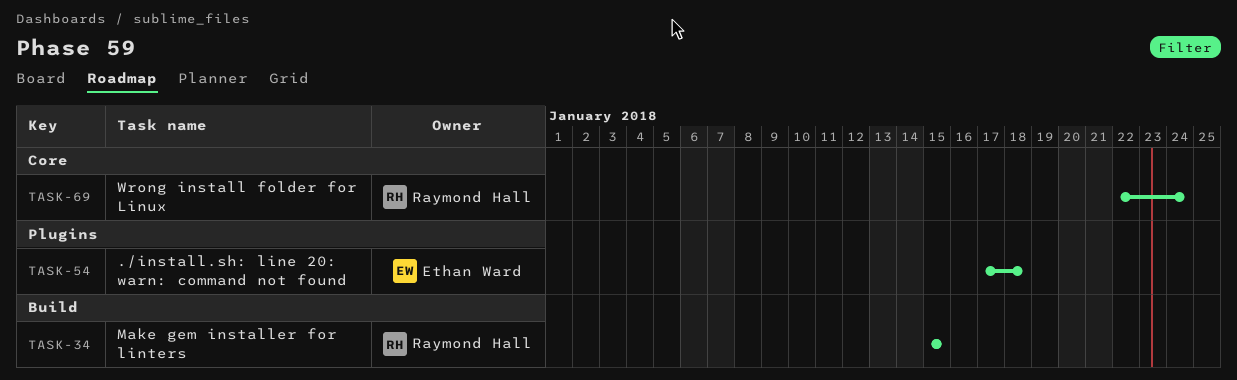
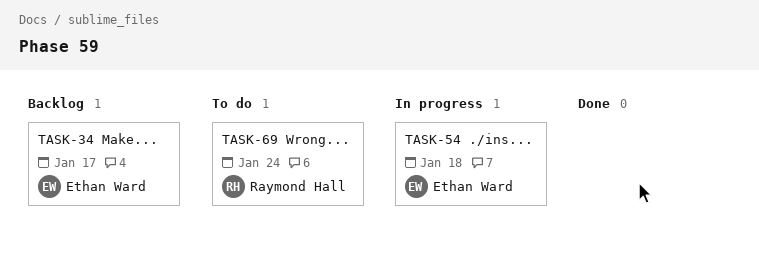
TASK-34, owner: Raymond Hall -> Ethan Ward
TASK-34, due: Jan 15 -> Jan 17

